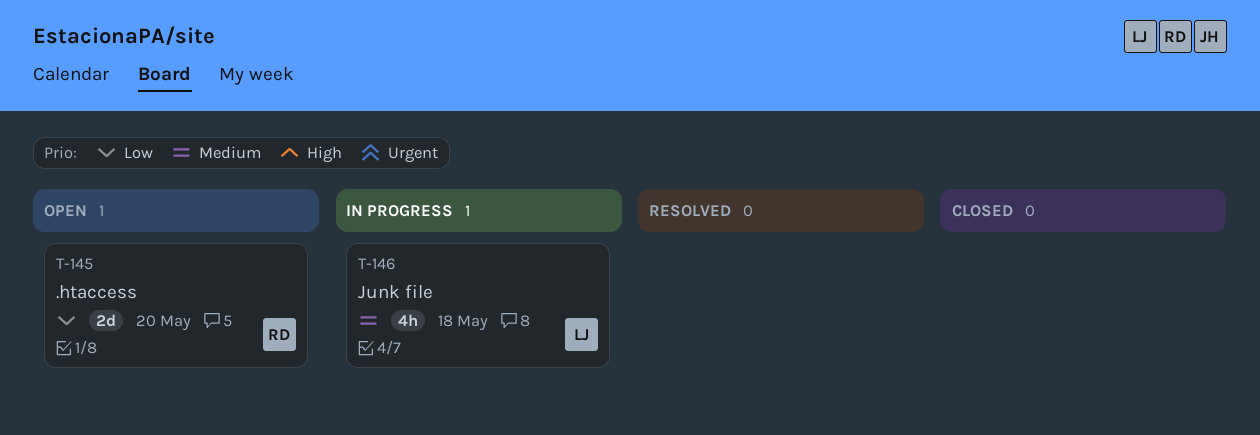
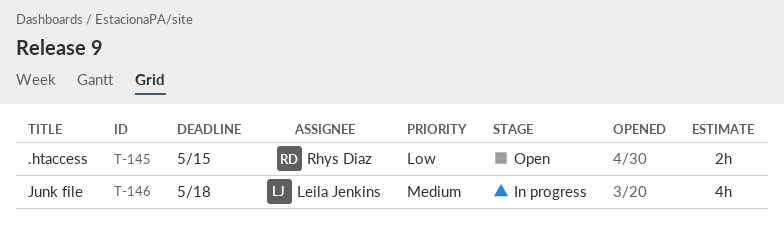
T-145, estimate: 2d -> 2h
T-145, due: May 20 -> May 15

